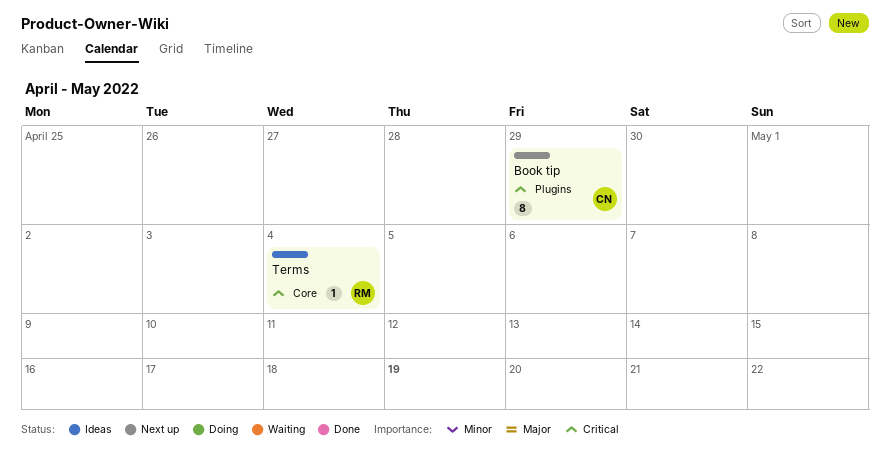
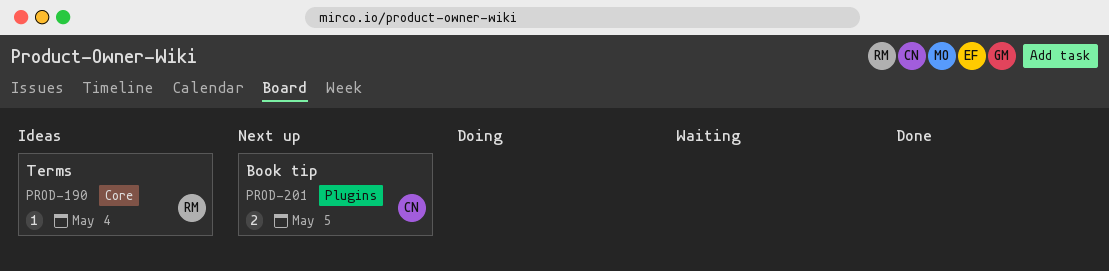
Book tip, estimate: 8 -> 2
Book tip, due: Apr 29 -> May 5

